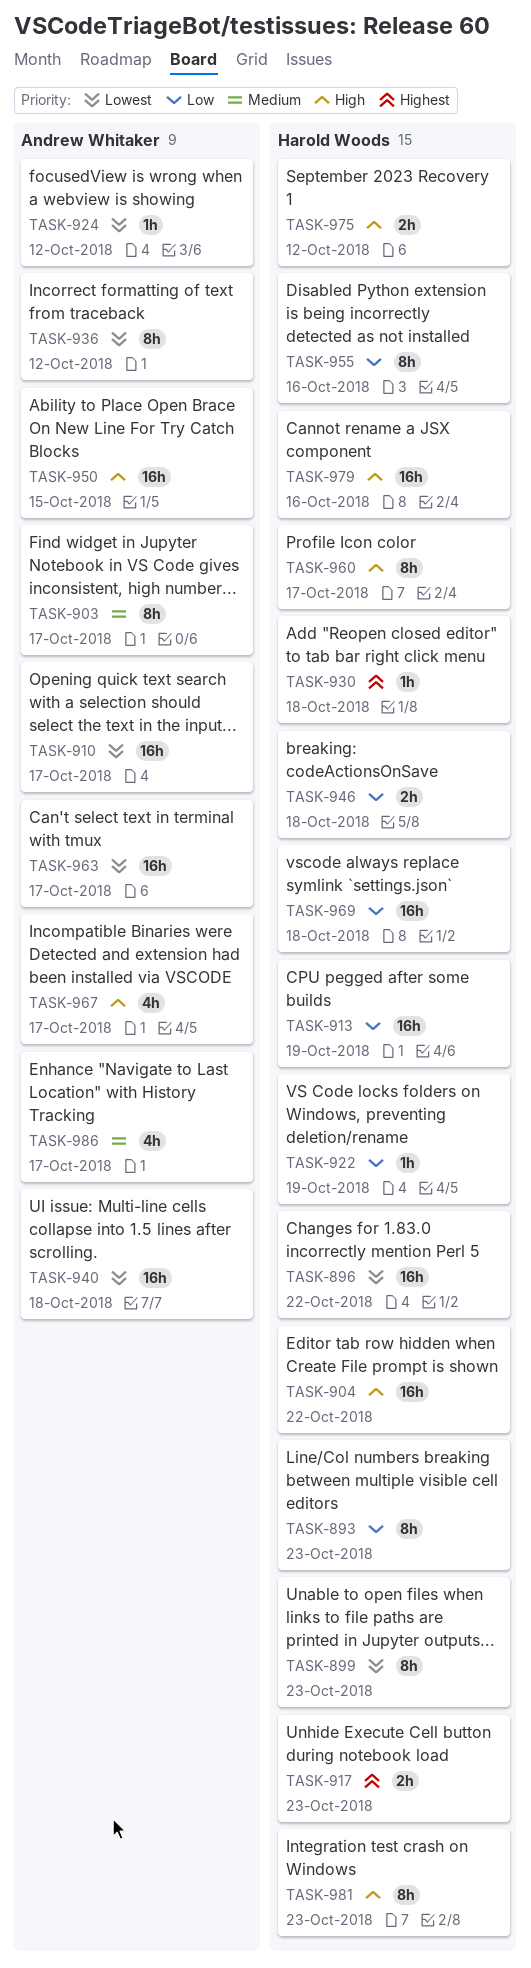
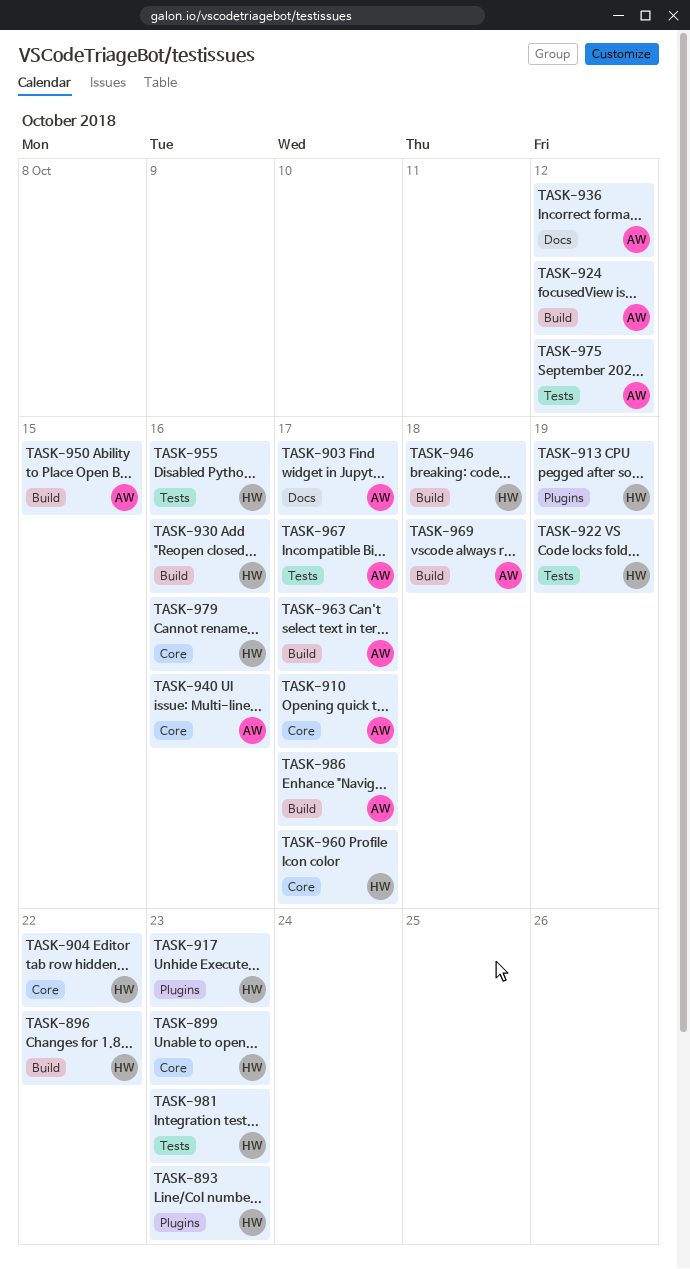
TASK-930, due: Oct 18 -> Oct 16
TASK-940, due: Oct 18 -> Oct 16
TASK-969, owner: Harold Woods -> Andrew Whitaker
TASK-975, owner: Harold Woods -> Andrew Whitaker

